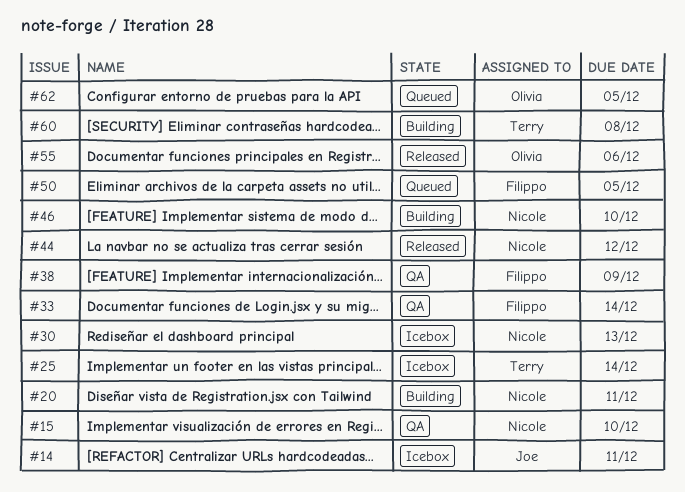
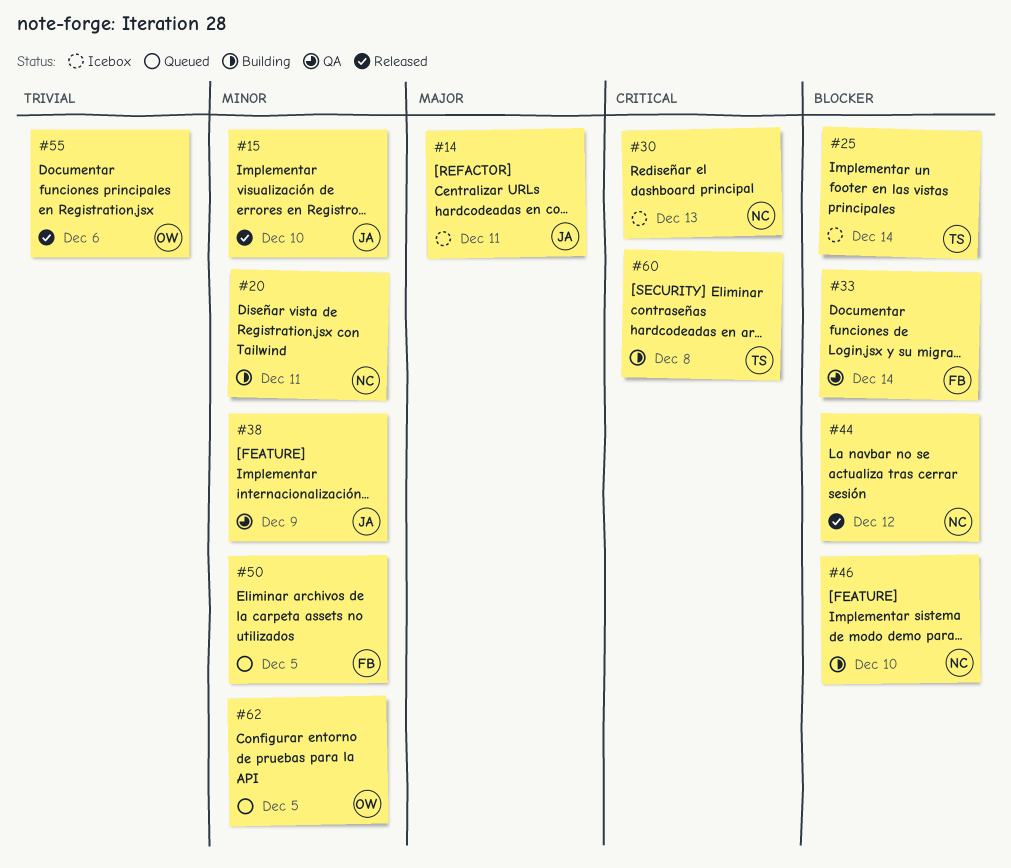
#15, status: QA -> Released
#15, owner: Nicole -> Joe
#38, owner: Filippo -> Joe

